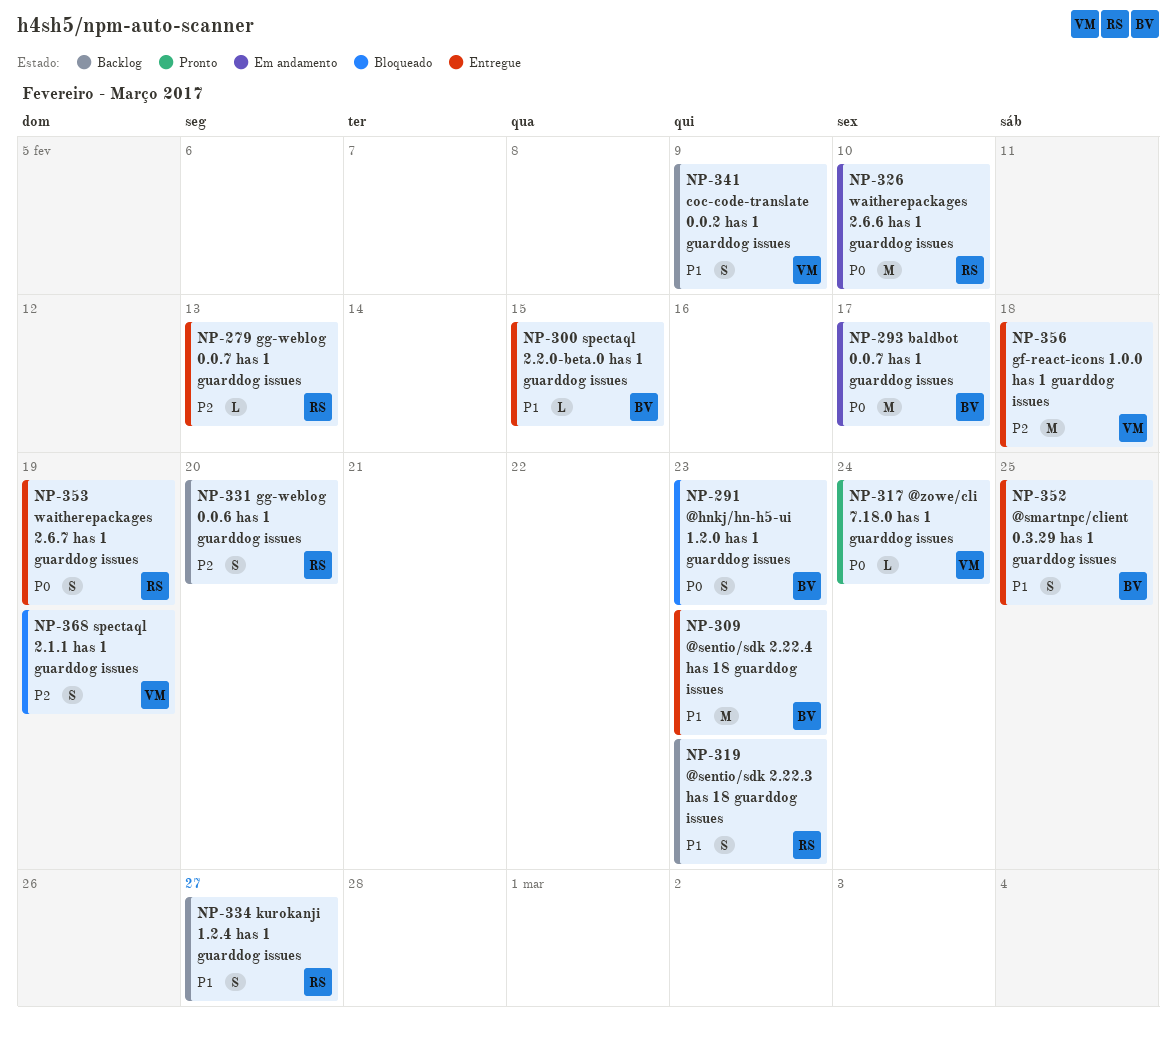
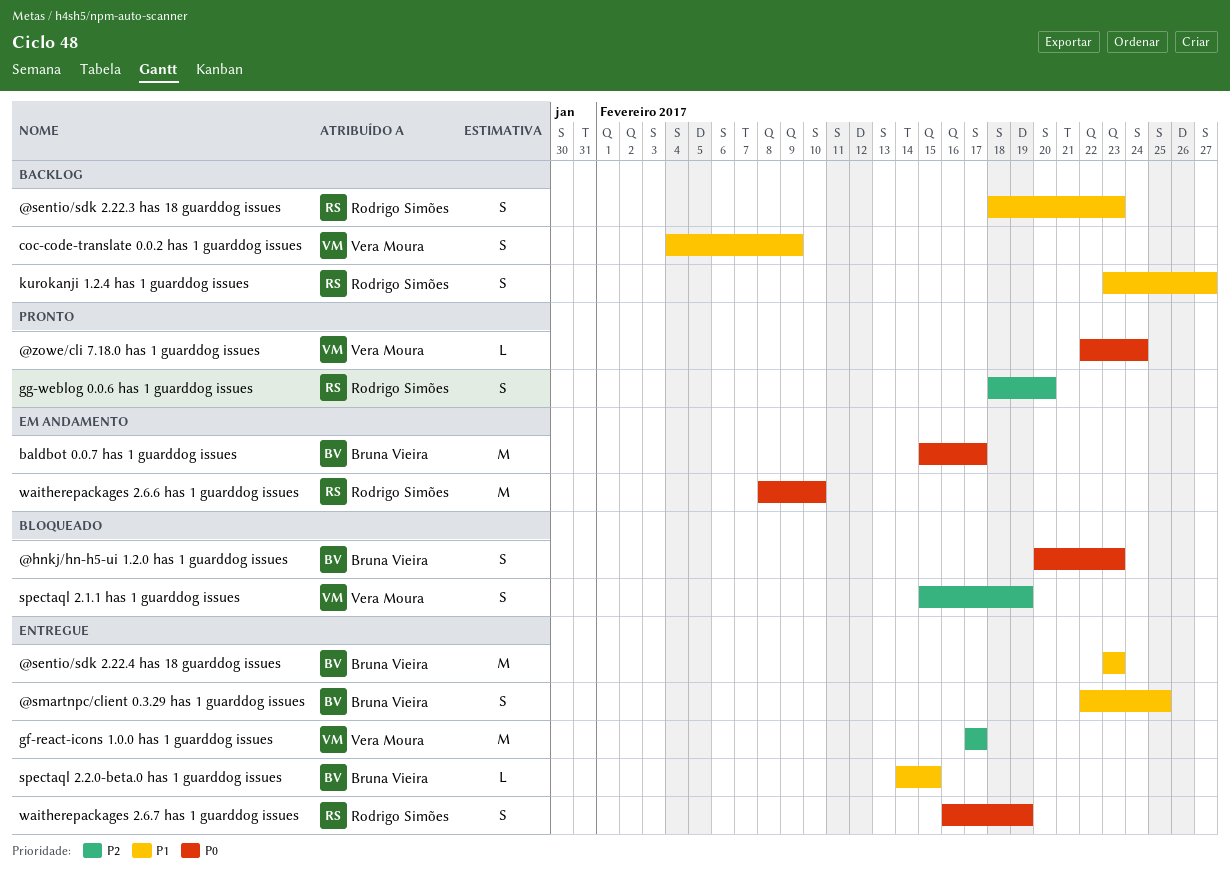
gf-react-icons 1.0.0 has 1 guarddog issues, due: Feb 18 -> Feb 17
gg-weblog 0.0.6 has 1 guarddog issues, status: Backlog -> Pronto
gg-weblog 0.0.7 has 1 guarddog issues: present -> none

